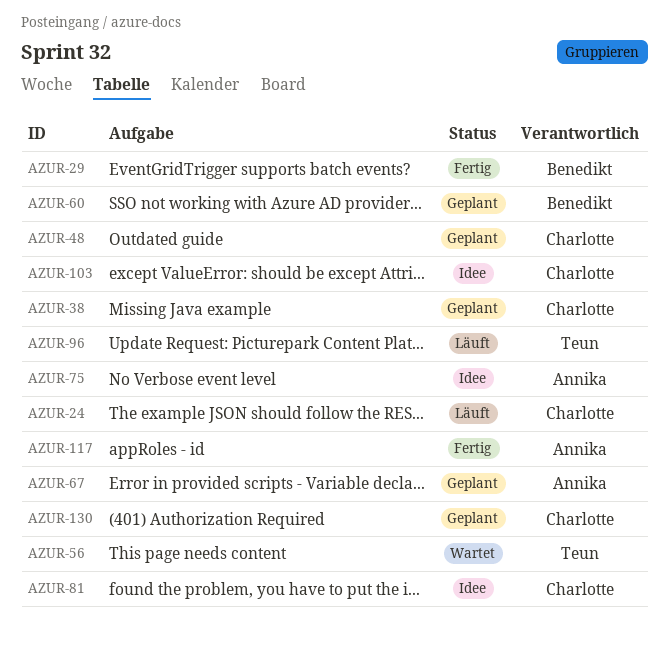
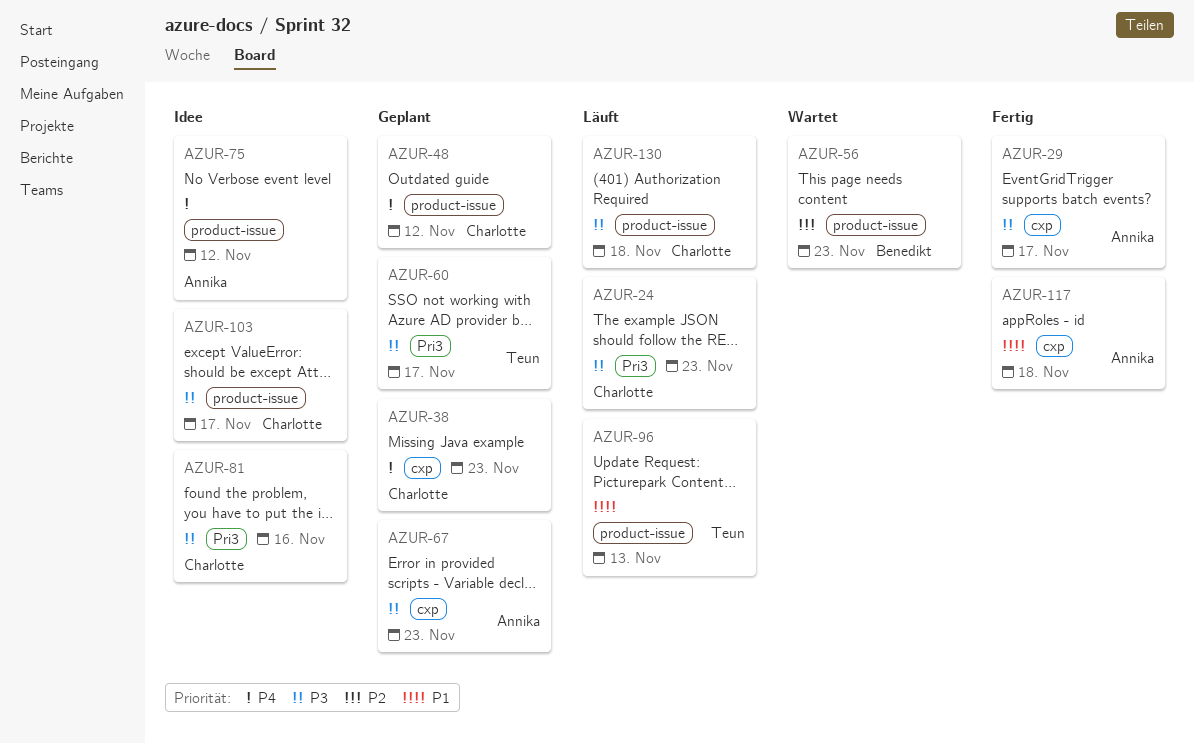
AZUR-29, owner: Benedikt -> Annika
AZUR-56, owner: Teun -> Benedikt
AZUR-60, owner: Benedikt -> Teun
AZUR-130, status: Geplant -> Läuft

